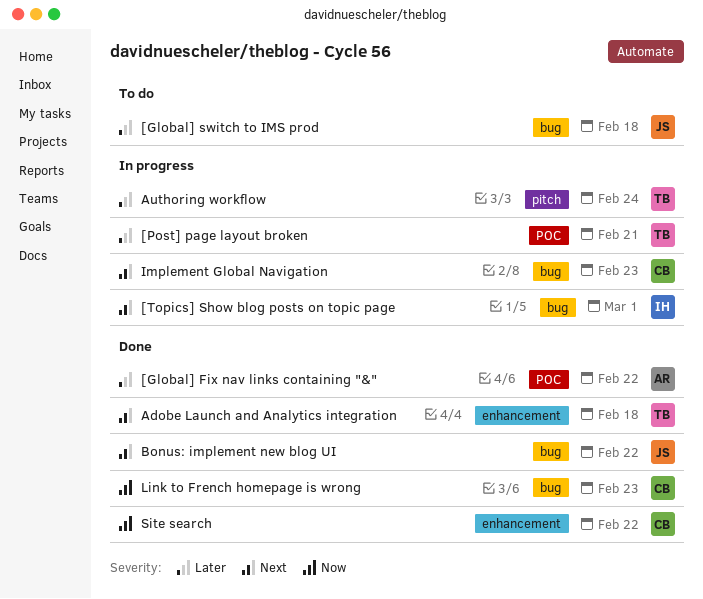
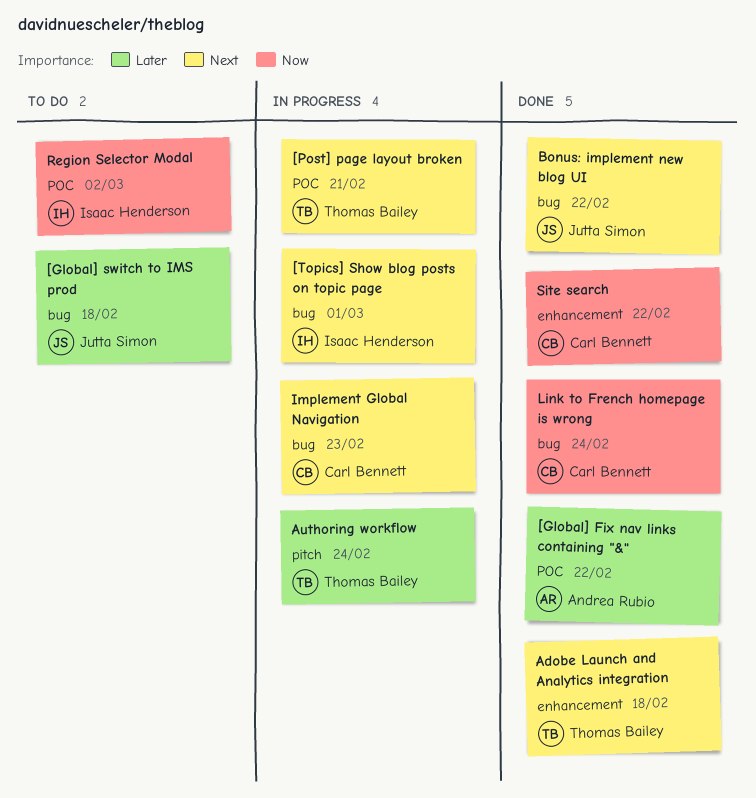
[Post] page layout broken, priority: Later -> Next
Link to French homepage is wrong, due: Feb 23 -> Feb 24
Region Selector Modal: none -> present

